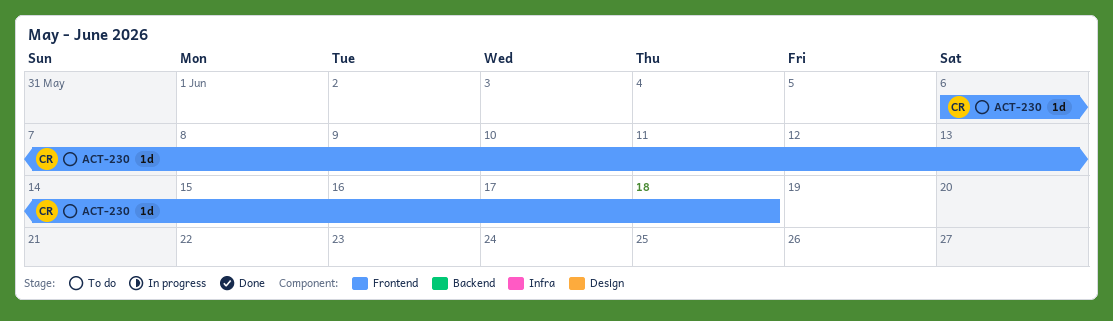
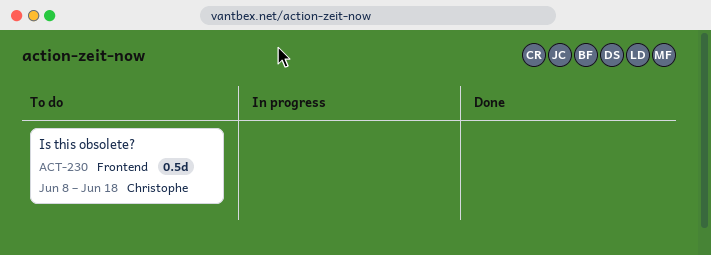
ACT-230, estimate: 1d -> 0.5d
ACT-230, start: Jun 6 -> Jun 8

